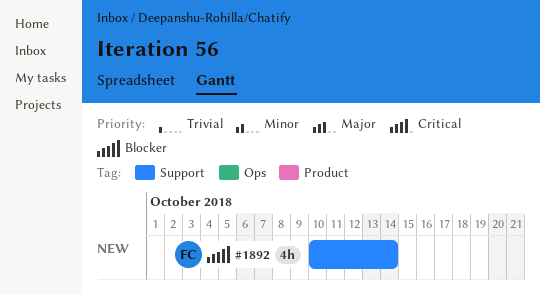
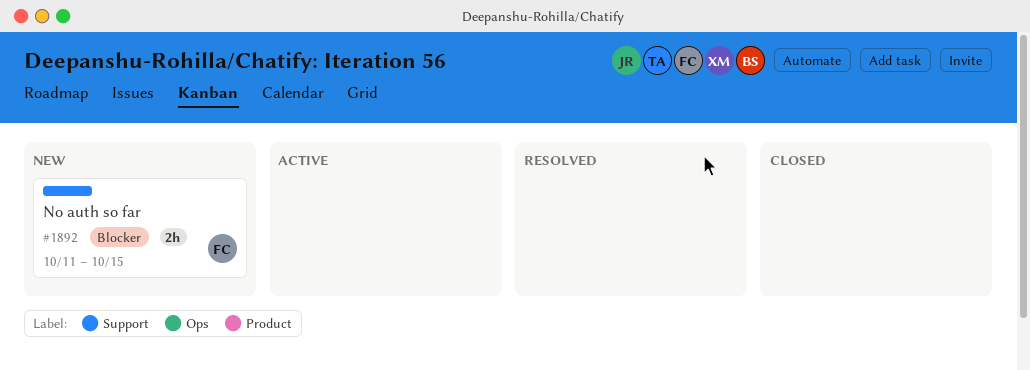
#1892, estimate: 4h -> 2h
#1892, start: Oct 10 -> Oct 11
#1892, due: Oct 14 -> Oct 15

